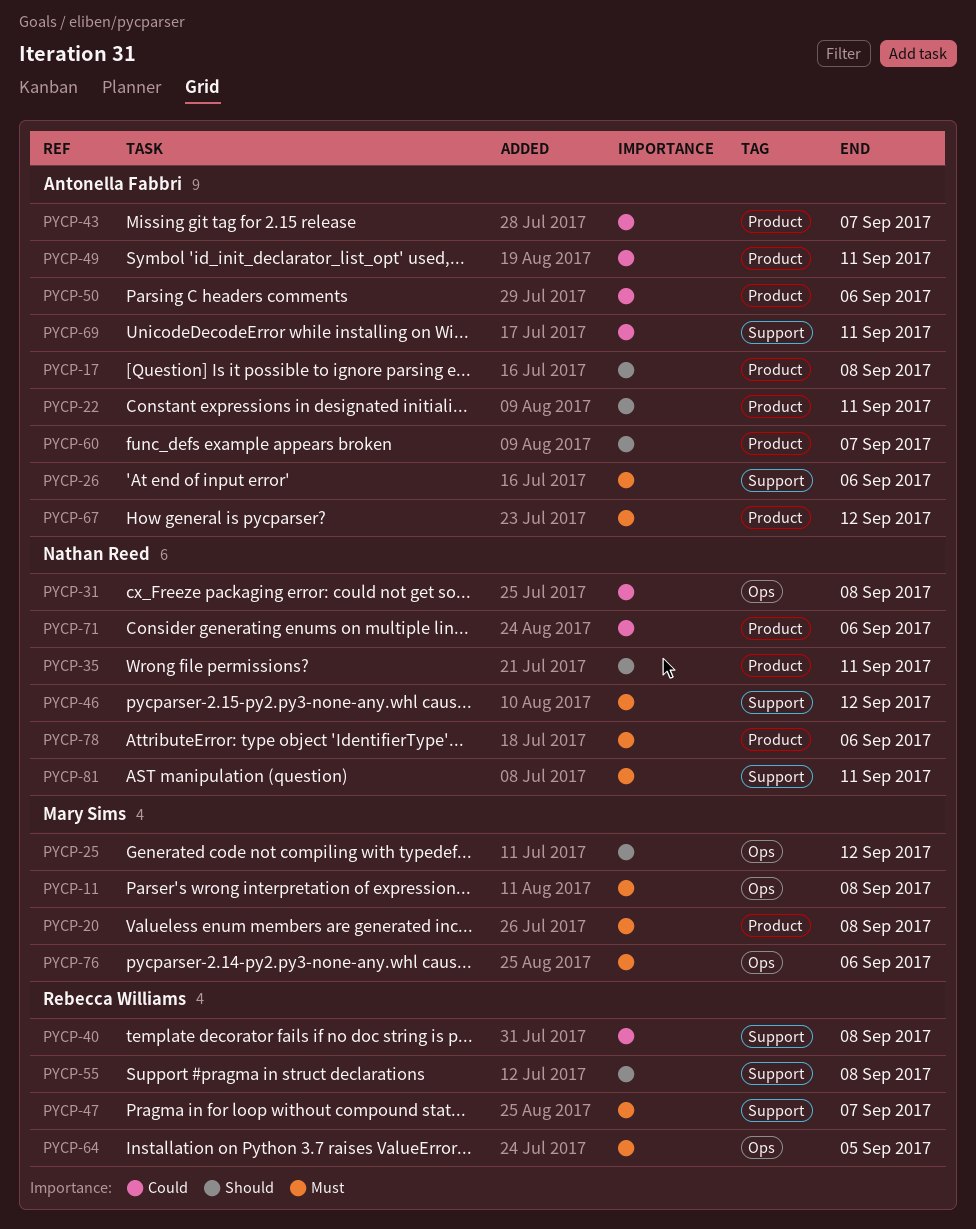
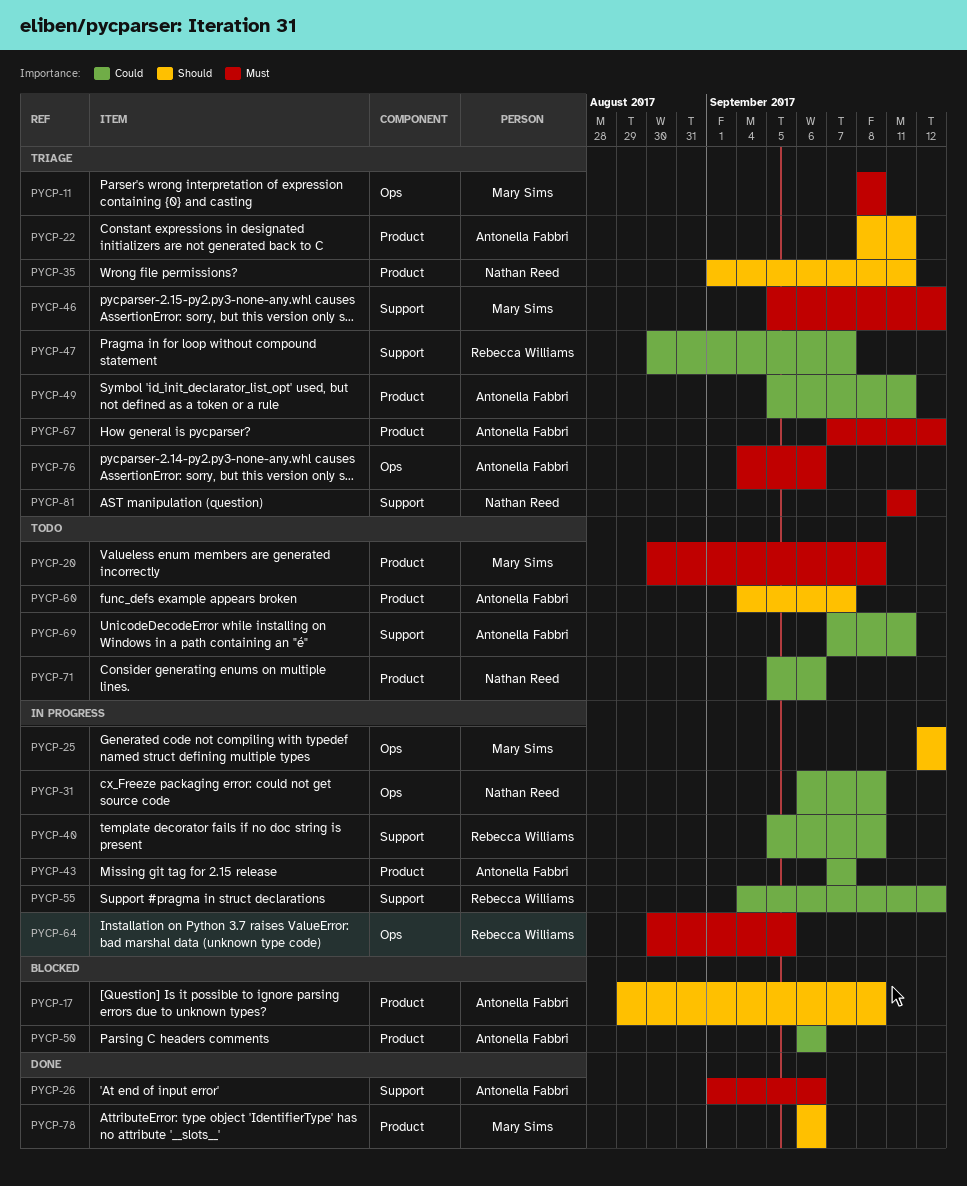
PYCP-46, owner: Nathan Reed -> Mary Sims
PYCP-47, priority: Must -> Could
PYCP-55, priority: Should -> Could
PYCP-55, due: Sep 8 -> Sep 12
PYCP-76, owner: Mary Sims -> Antonella Fabbri
PYCP-78, owner: Nathan Reed -> Mary Sims
PYCP-78, priority: Must -> Should

